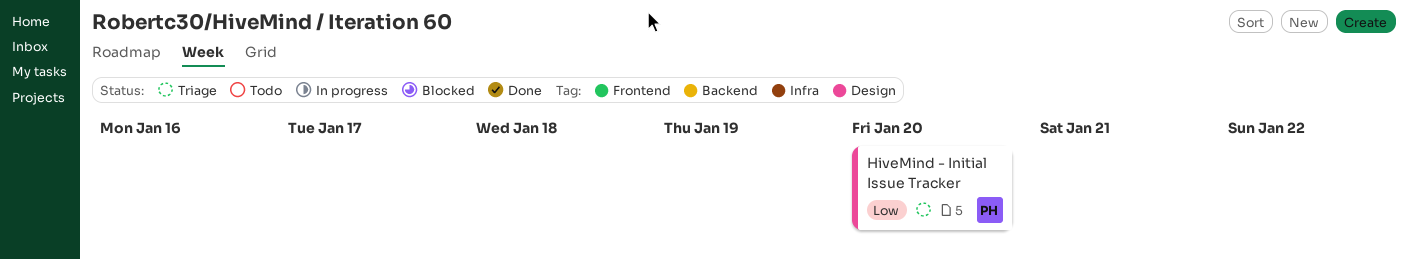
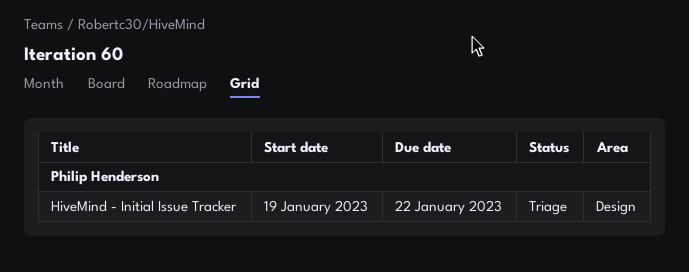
HiveMind - Initial Issue Tracker, due: Jan 20 -> Jan 22

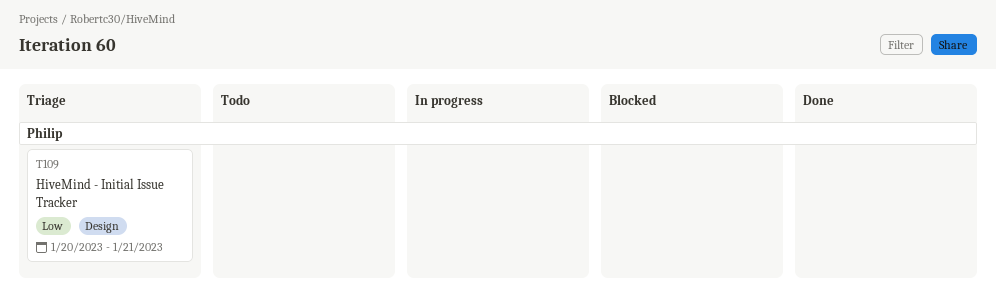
HiveMind - Initial Issue Tracker, start: Jan 19 -> Jan 20
HiveMind - Initial Issue Tracker, due: Jan 22 -> Jan 21

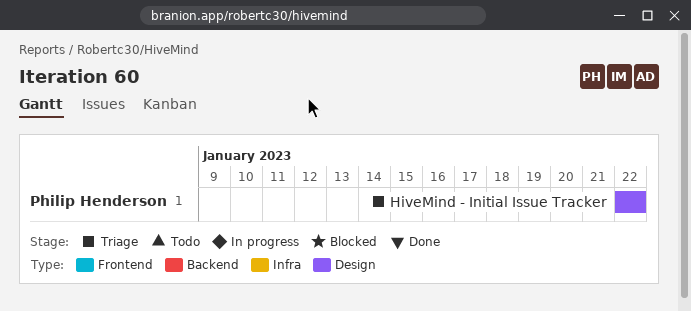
HiveMind - Initial Issue Tracker, start: Jan 20 -> Jan 22
HiveMind - Initial Issue Tracker, due: Jan 21 -> Jan 22

